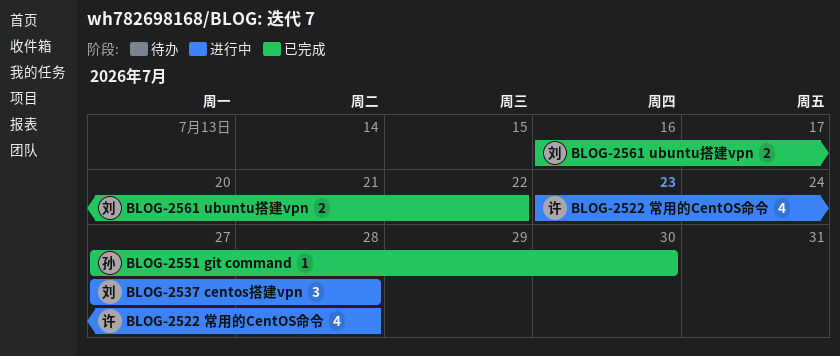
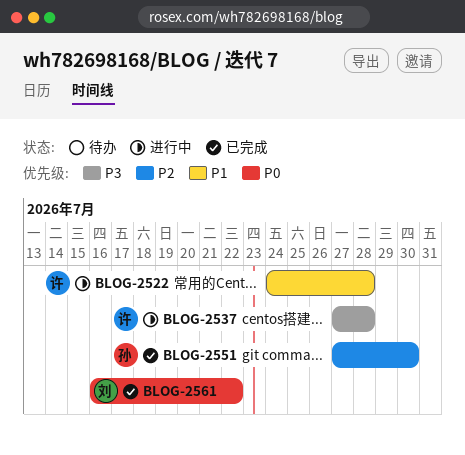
BLOG-2522, start: Jul 23 -> Jul 24
BLOG-2537, owner: 刘 -> 许

